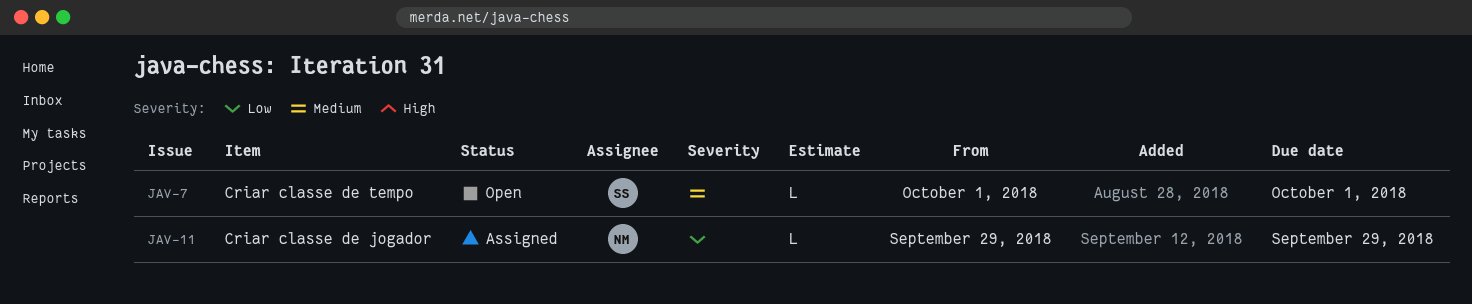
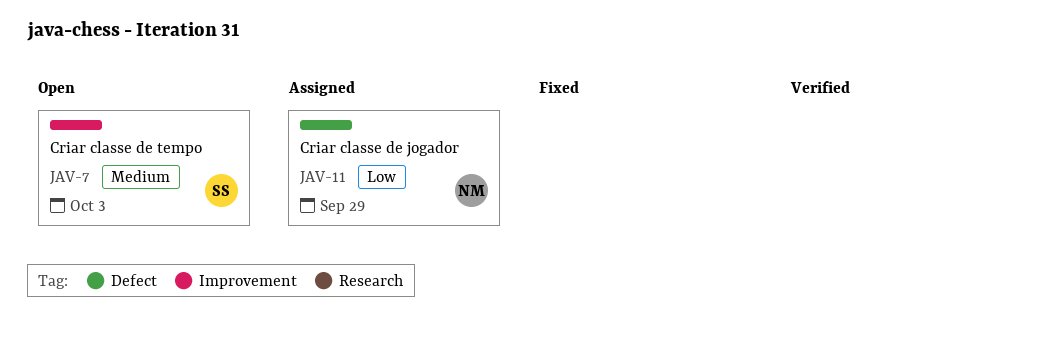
JAV-7, due: Oct 1 -> Oct 3

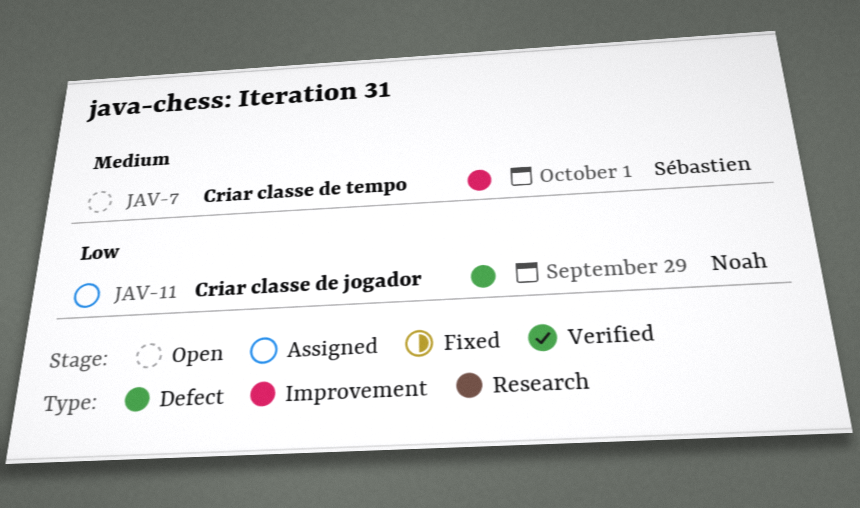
JAV-7, due: Oct 3 -> Oct 1

